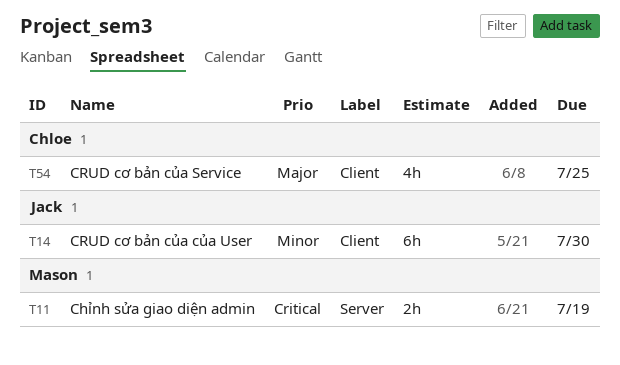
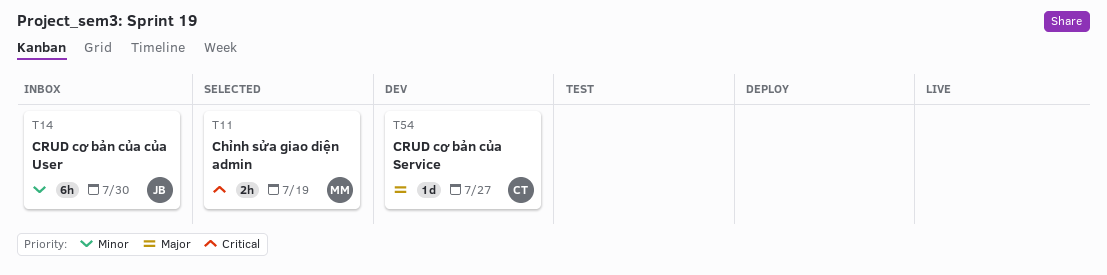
T54, estimate: 4h -> 1d
T54, due: Jul 25 -> Jul 27

